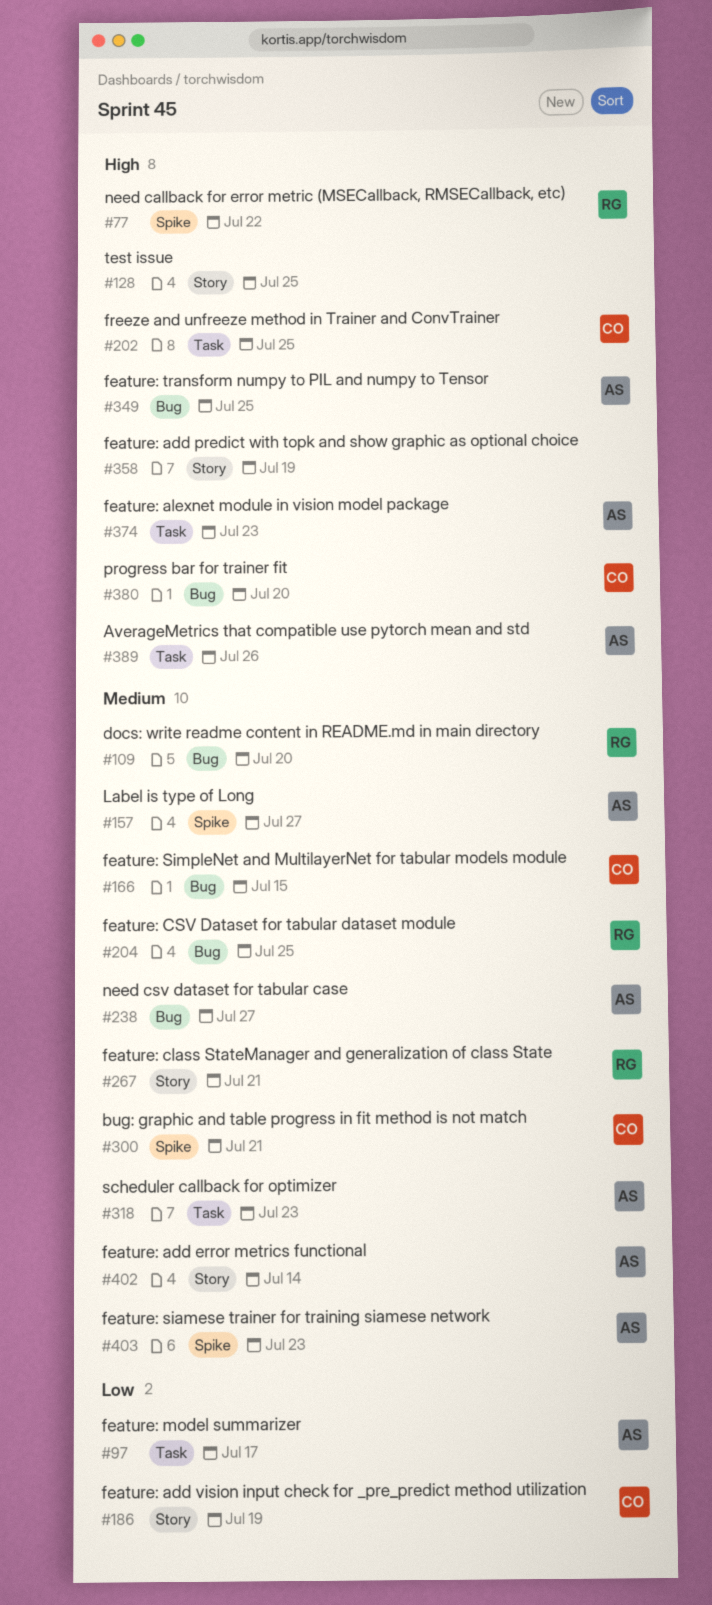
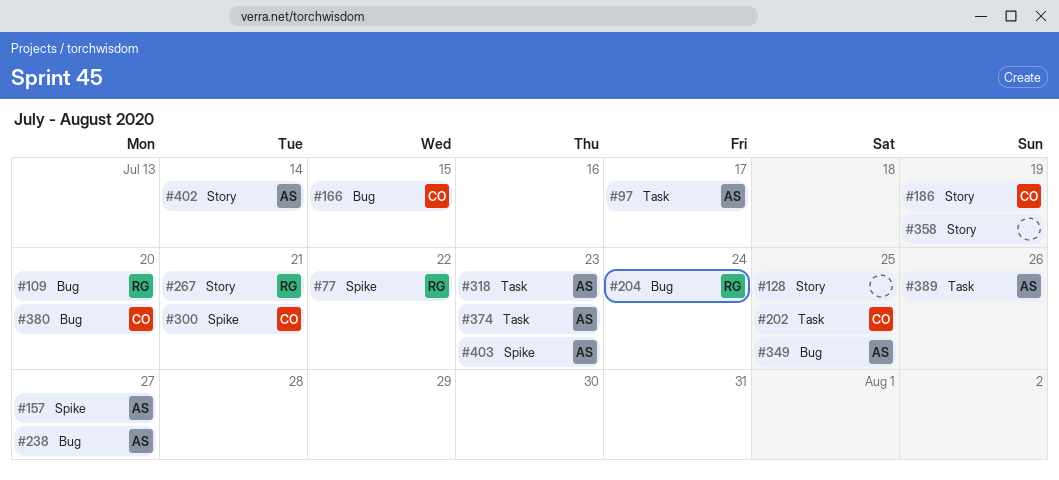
#204, due: Jul 25 -> Jul 24

